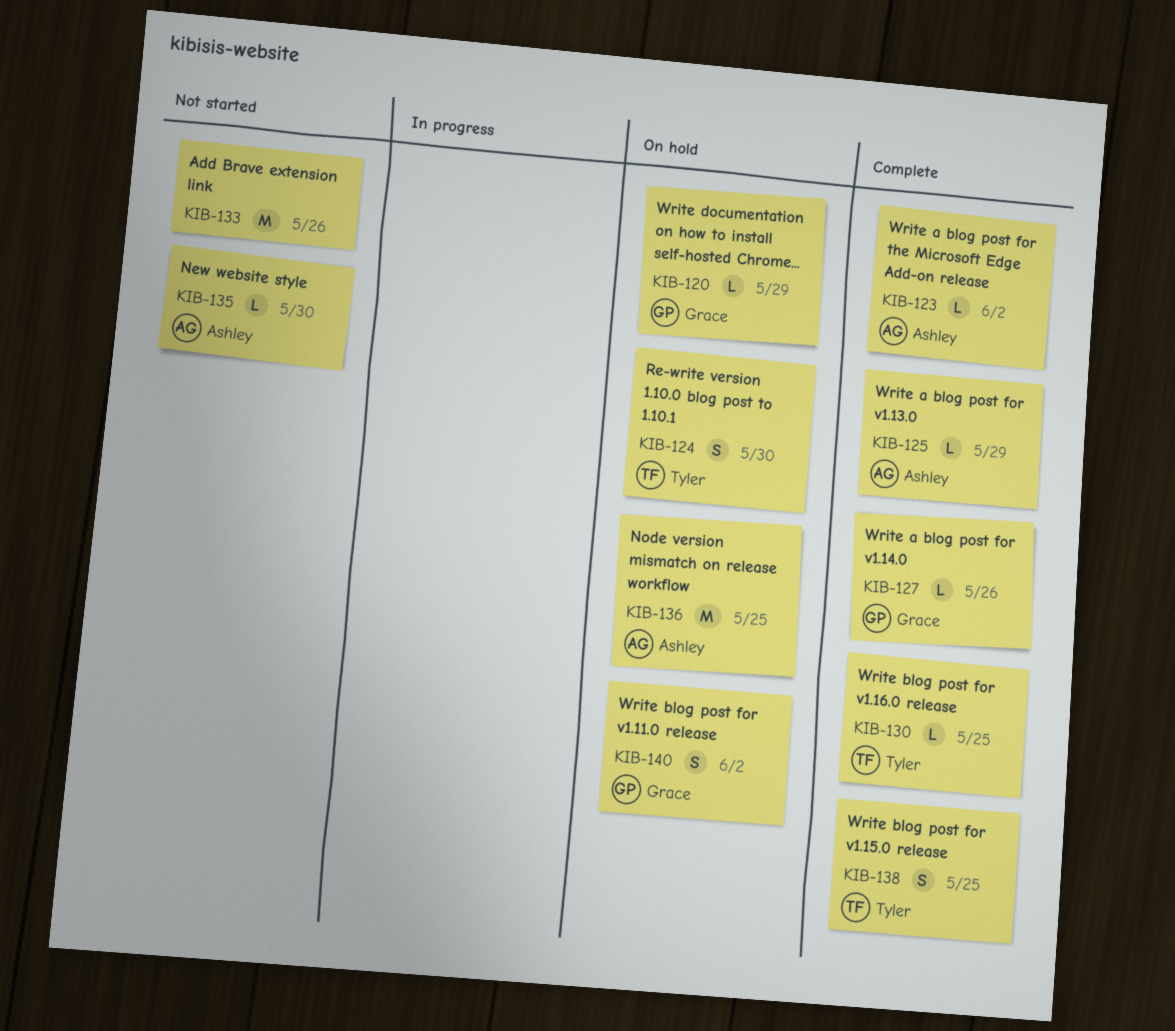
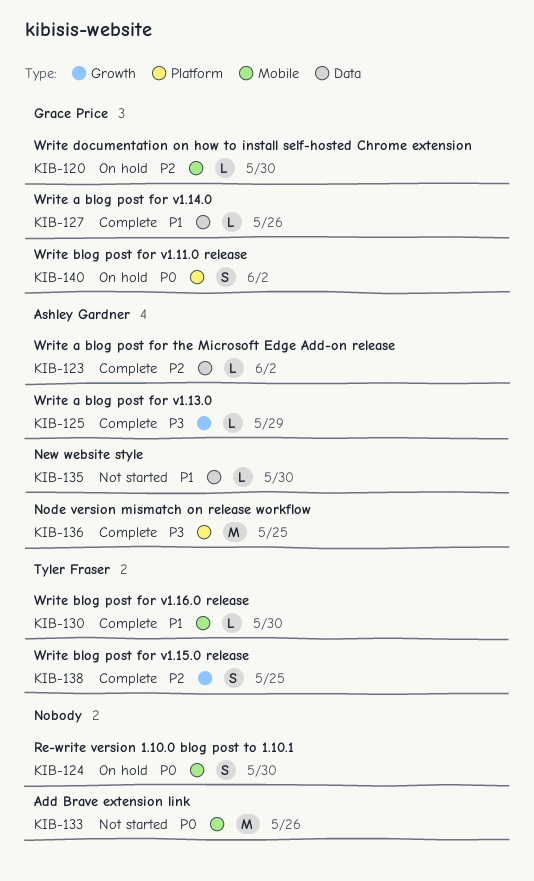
KIB-120, due: May 29 -> May 30
KIB-124, owner: Tyler Fraser -> none
KIB-130, due: May 25 -> May 30
KIB-136, status: On hold -> Complete

